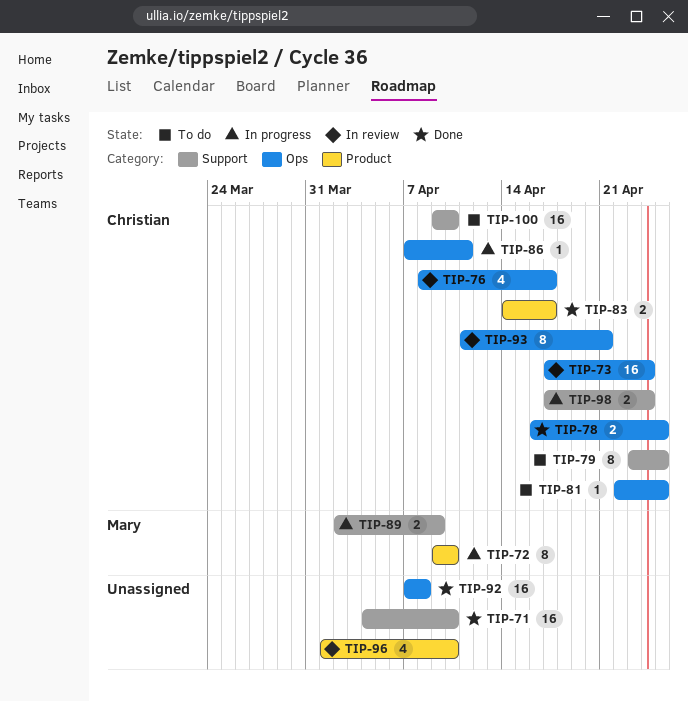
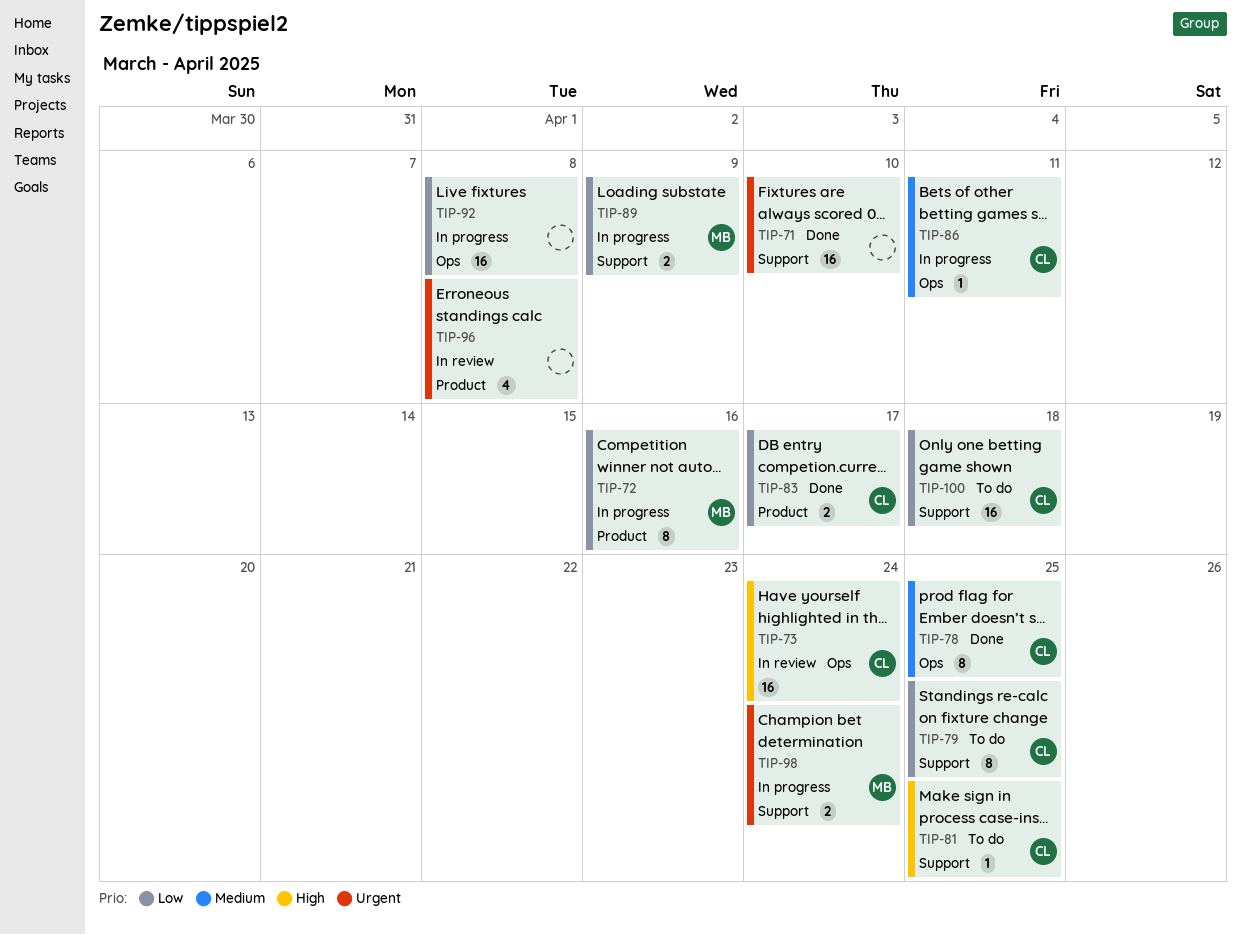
TIP-72, due: Apr 10 -> Apr 16
TIP-76: present -> none
TIP-78, estimate: 2 -> 8
TIP-81, label: Ops -> Support
TIP-92, status: Done -> In progress
TIP-93: present -> none
TIP-96, due: Apr 10 -> Apr 8
TIP-98, owner: Christian -> Mary
TIP-100, due: Apr 10 -> Apr 18

